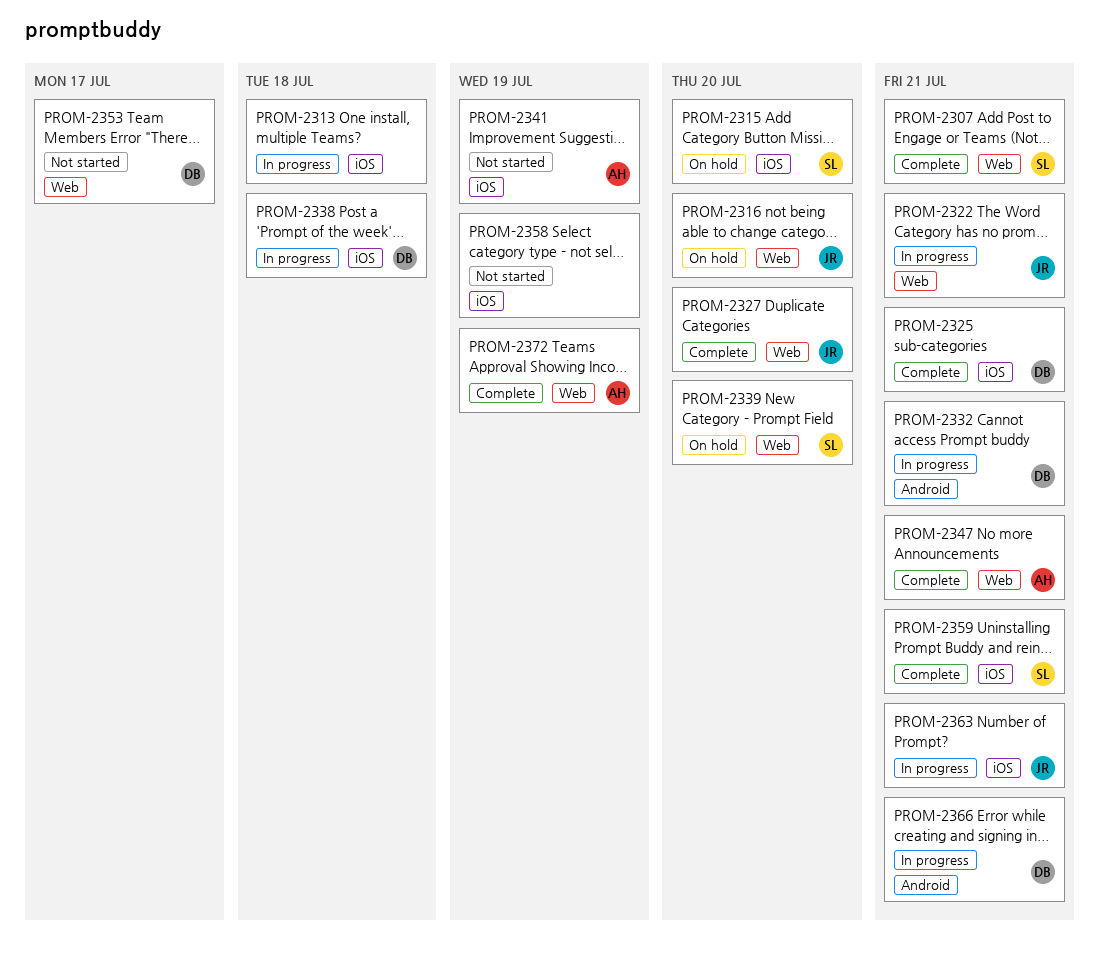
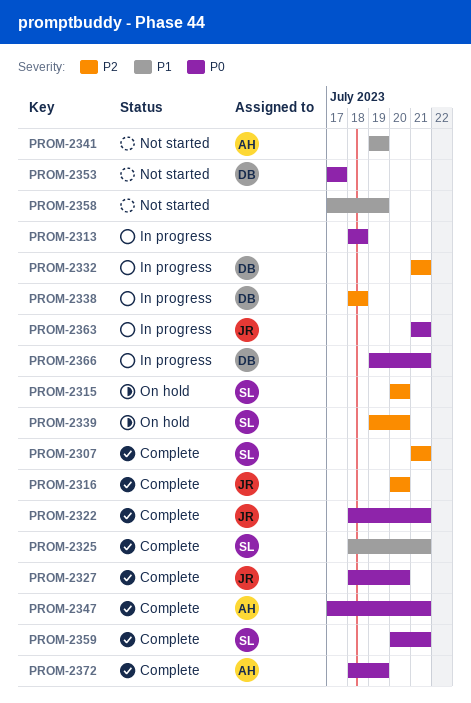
PROM-2316, status: On hold -> Complete
PROM-2322, status: In progress -> Complete
PROM-2325, owner: DB -> SL

